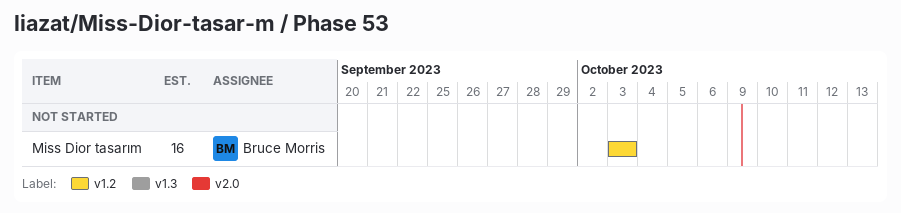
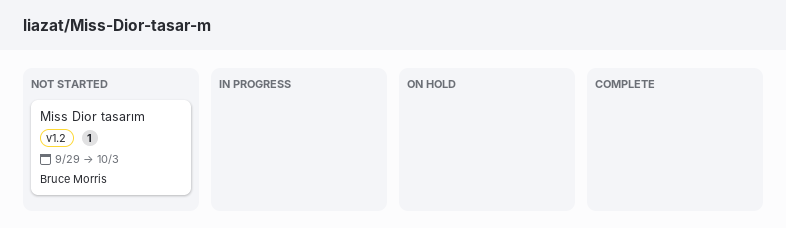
Miss Dior tasarım, estimate: 16 -> 1
Miss Dior tasarım, start: Oct 3 -> Sep 29

